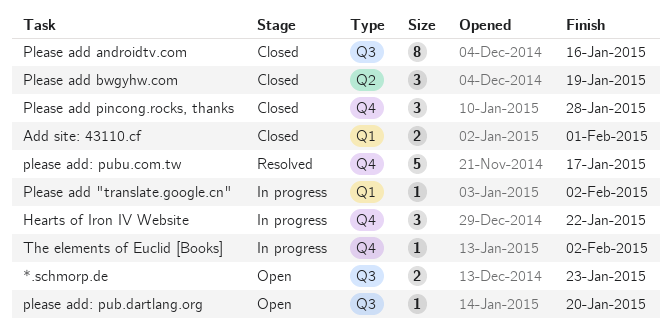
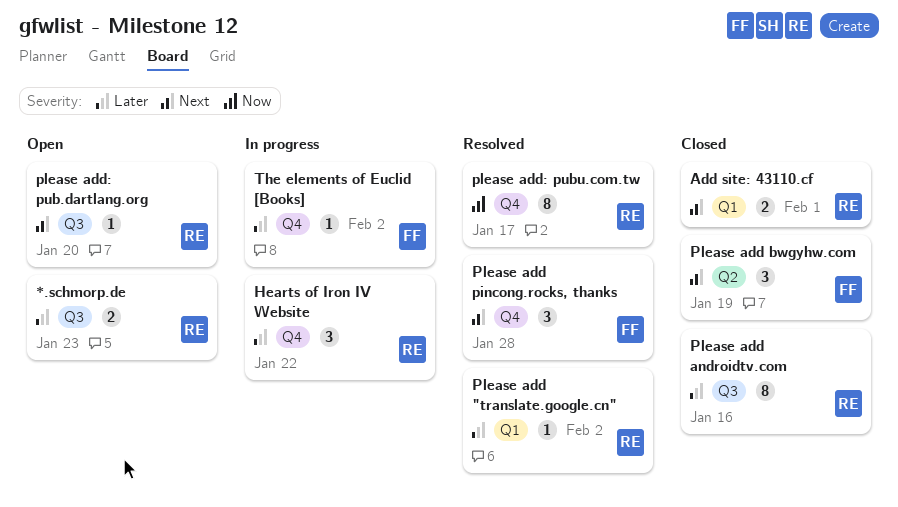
Please add "translate.google.cn", status: In progress -> Resolved
Please add pincong.rocks, thanks, status: Closed -> Resolved
please add: pubu.com.tw, estimate: 5 -> 8

